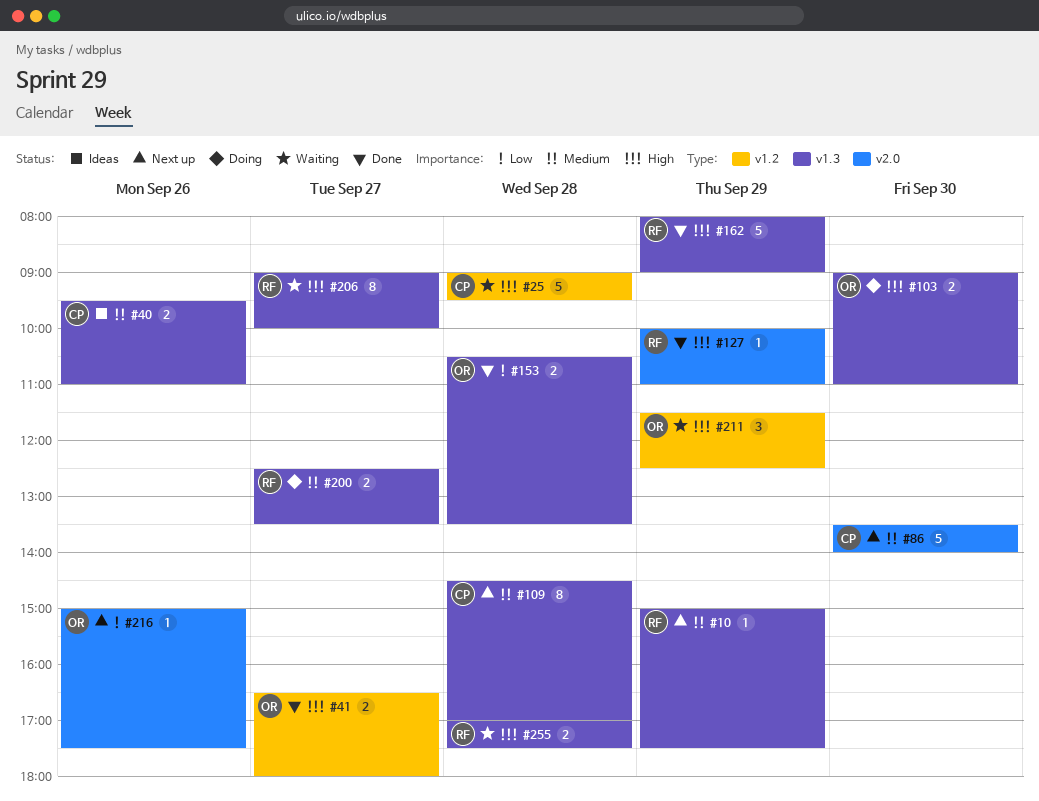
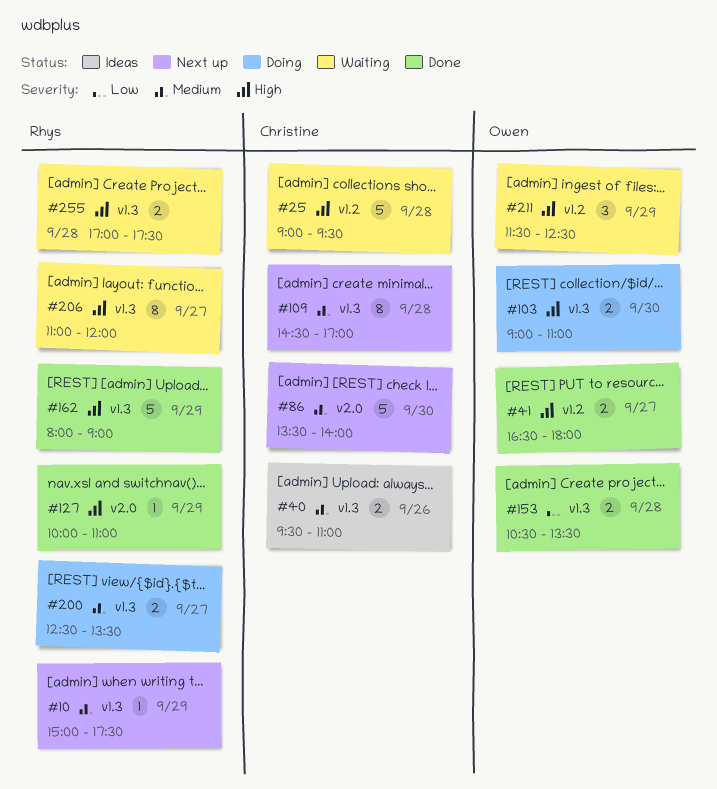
#206, begins: 09:00 -> 11:00
#206, ends: 10:00 -> 12:00
#216: present -> none

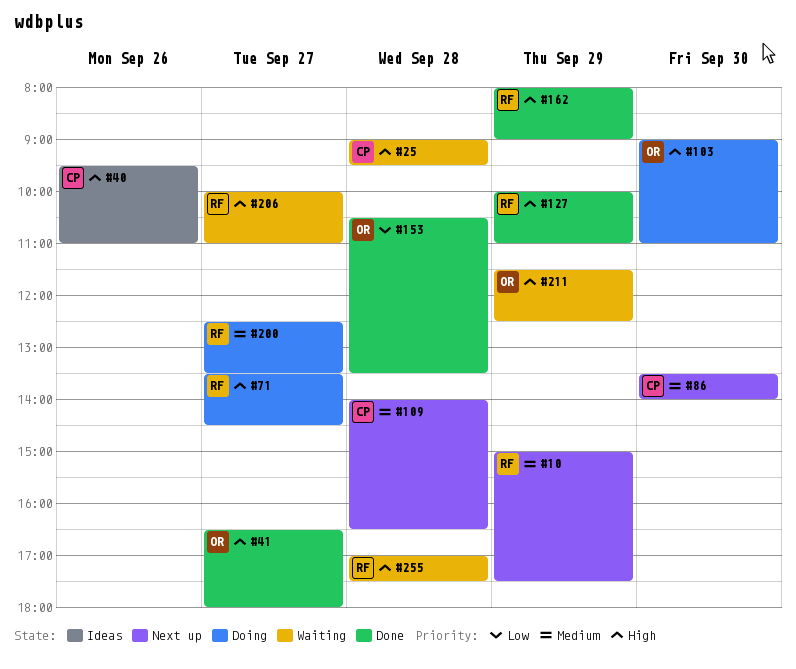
#40, priority: Medium -> High
#71: none -> present
#109, begins: 14:30 -> 14:00
#109, ends: 17:00 -> 16:30
#206, begins: 11:00 -> 10:00
#206, ends: 12:00 -> 11:00

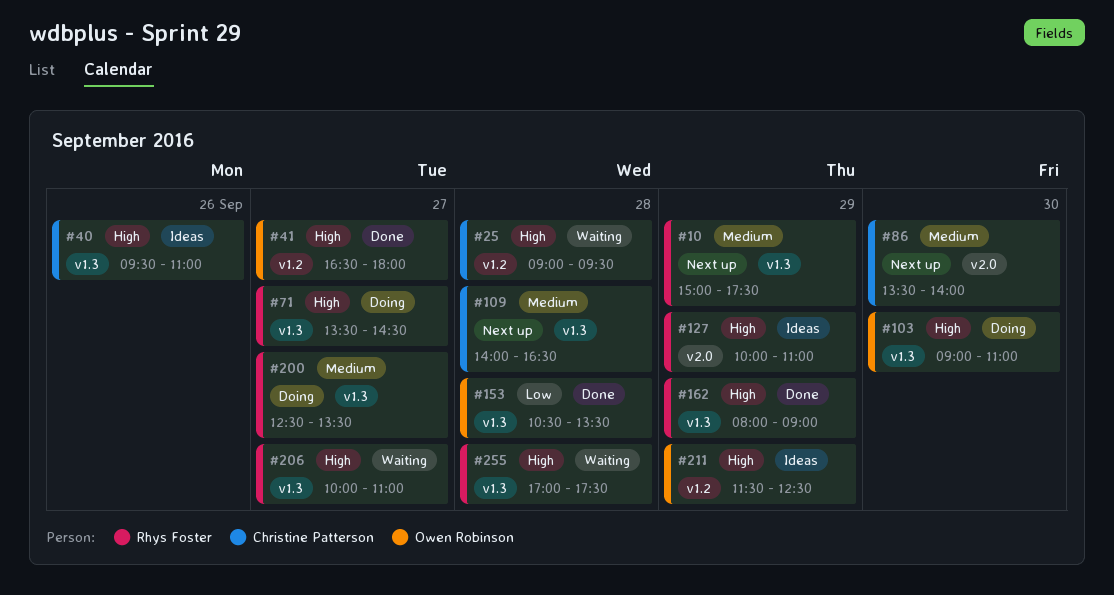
#127, status: Done -> Ideas
#211, status: Waiting -> Ideas

